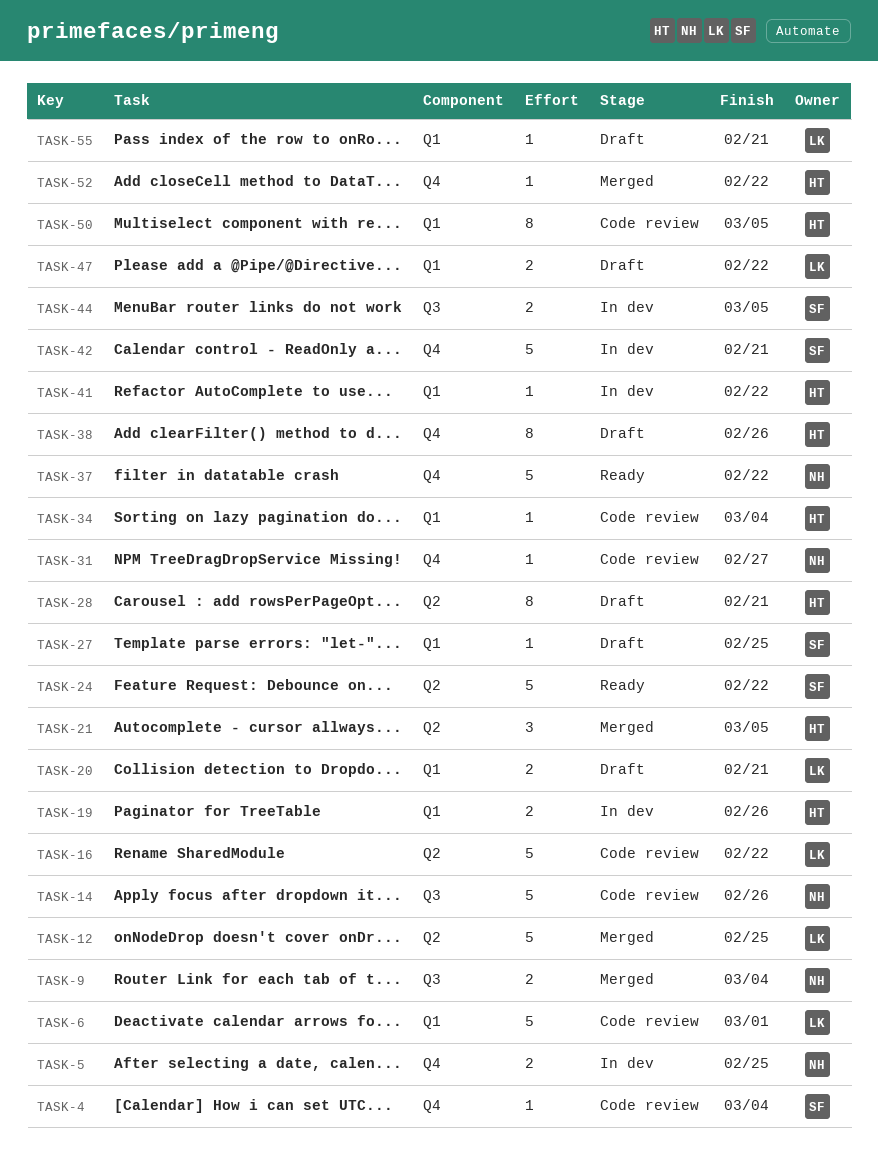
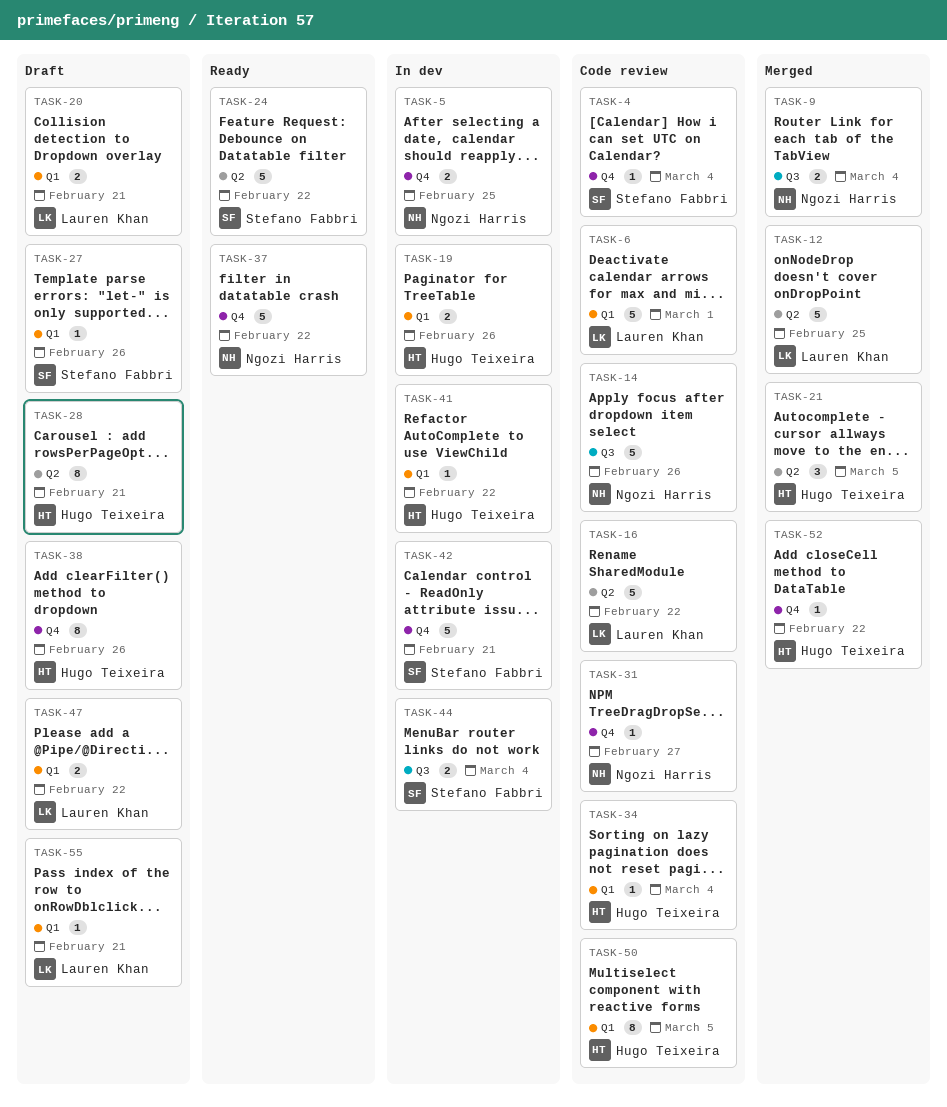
TASK-27, due: Feb 25 -> Feb 26
TASK-44, due: Mar 5 -> Mar 4

